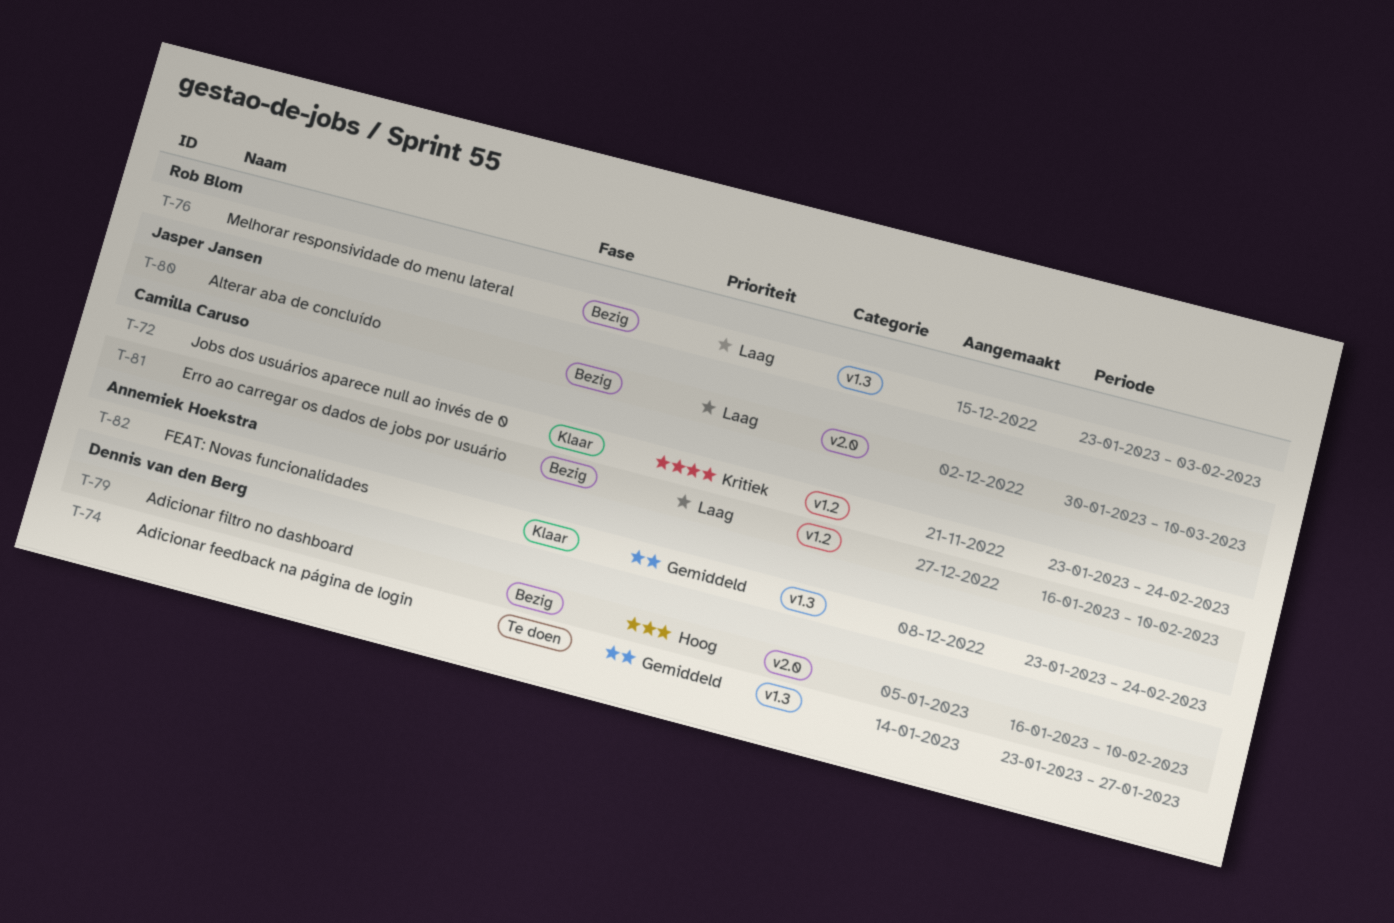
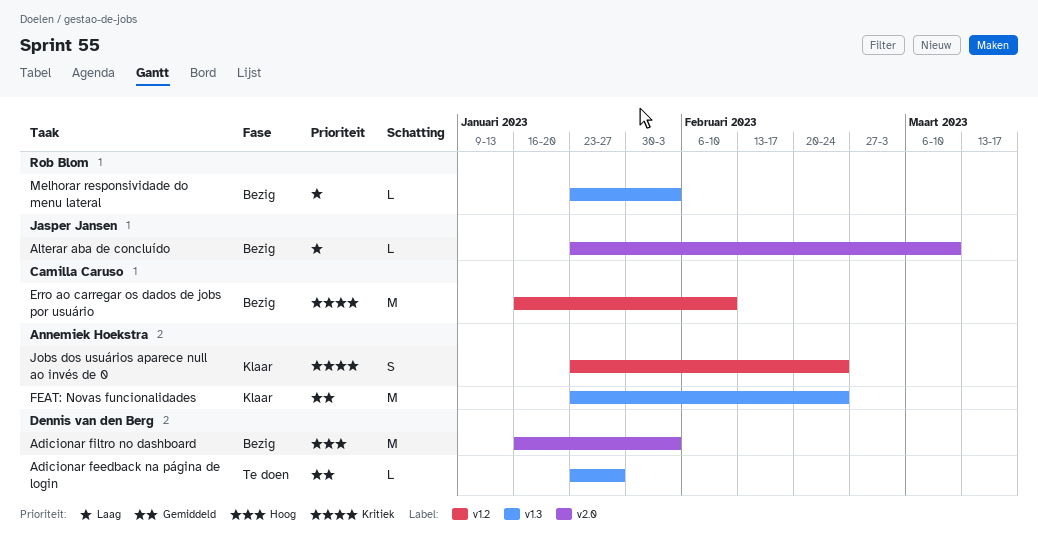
Adicionar filtro no dashboard, due: Feb 10 -> Feb 3
Alterar aba de concluído, start: Jan 30 -> Jan 23
Erro ao carregar os dados de jobs por usuário, priority: Laag -> Kritiek
Jobs dos usuários aparece null ao invés de 0, owner: Camilla Caruso -> Annemiek Hoekstra

